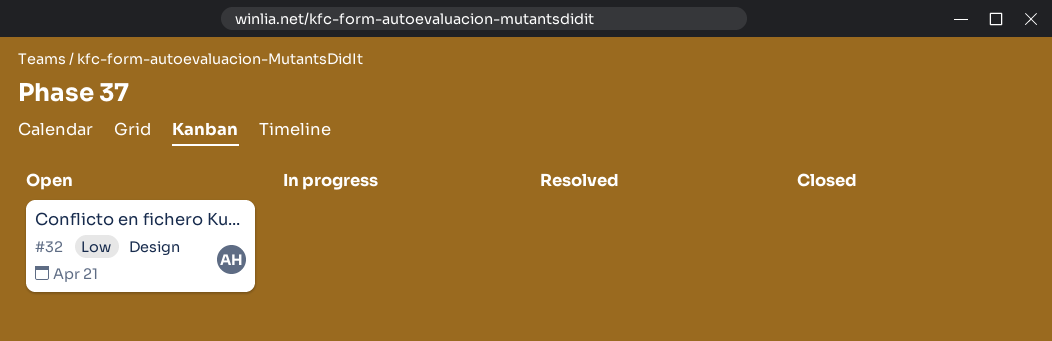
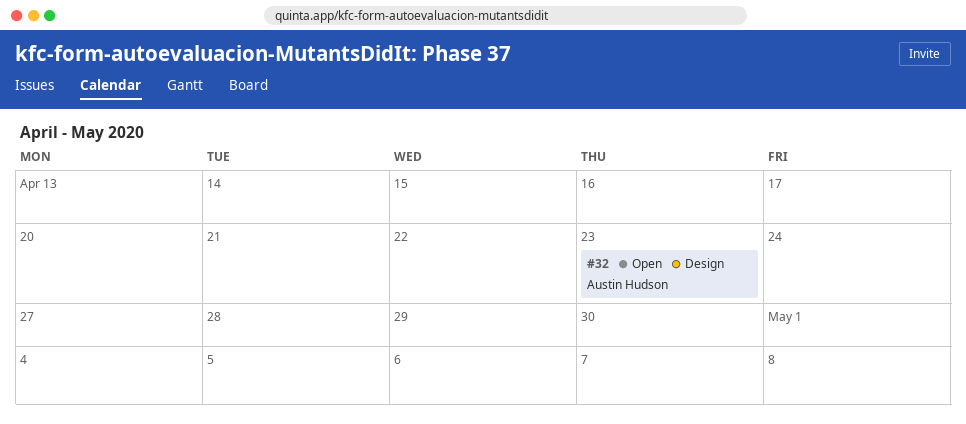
#32, due: Apr 21 -> Apr 23

